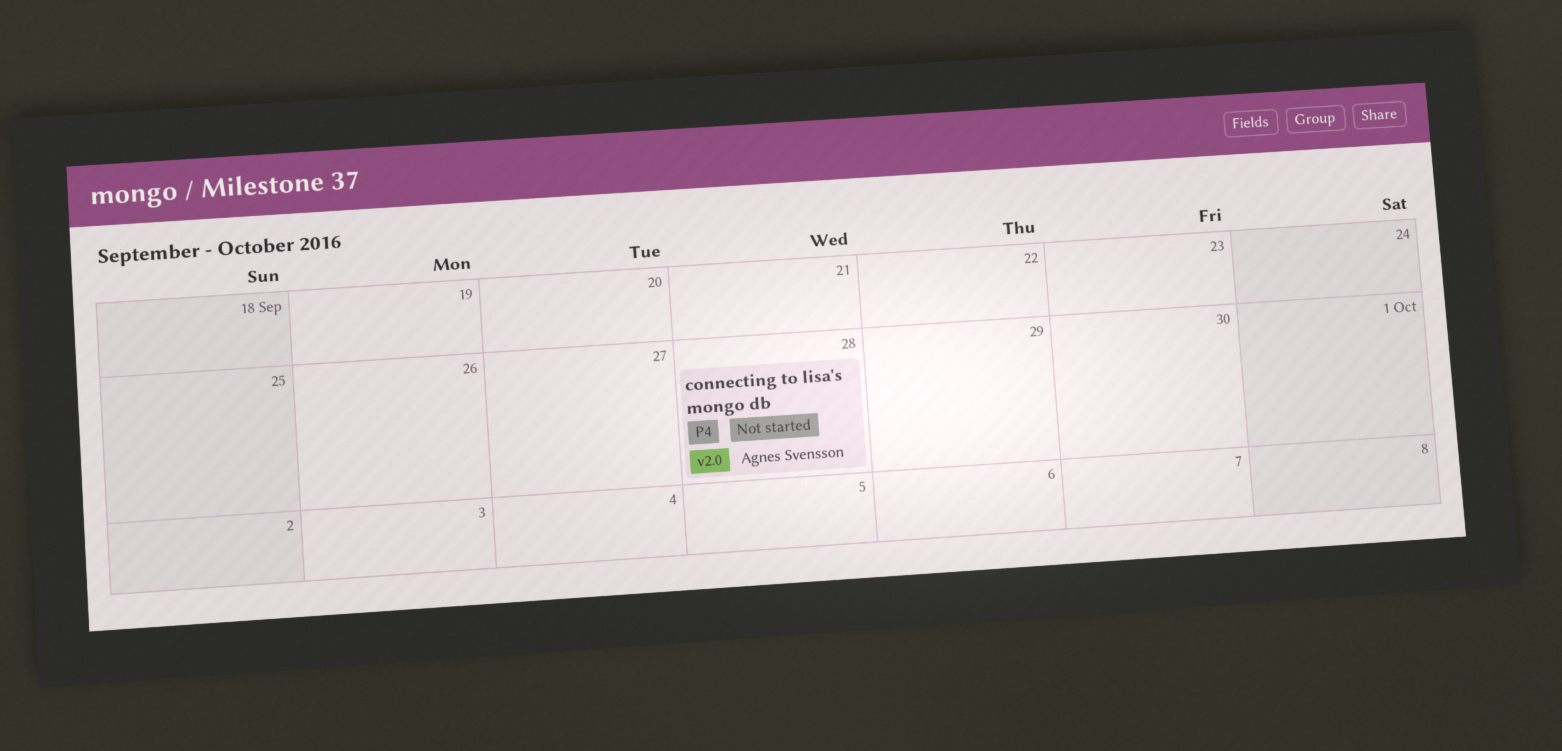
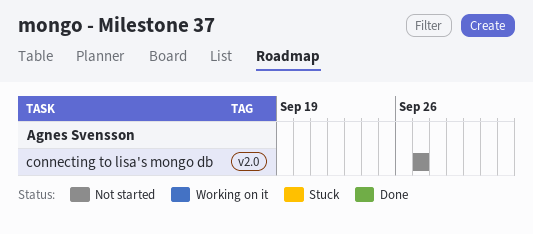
connecting to lisa's mongo db, due: Sep 28 -> Sep 27

